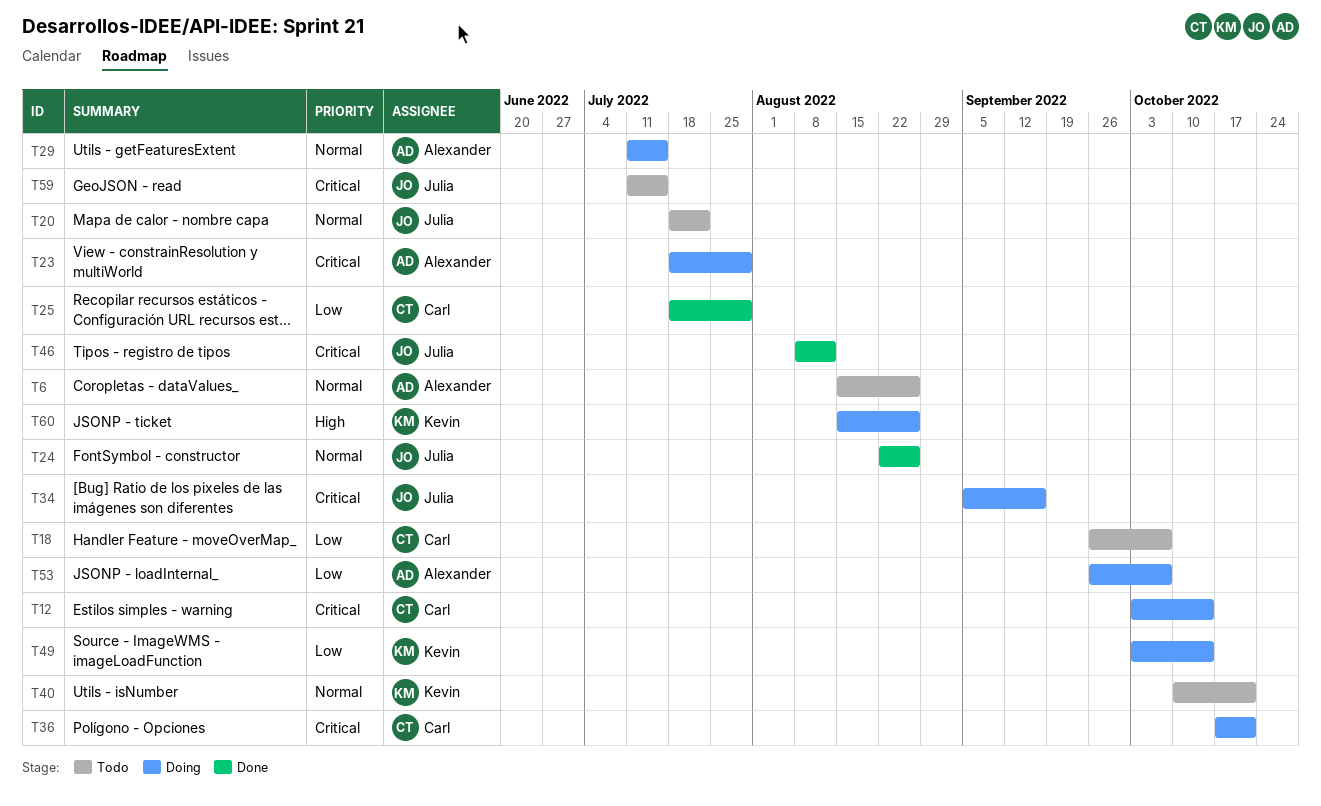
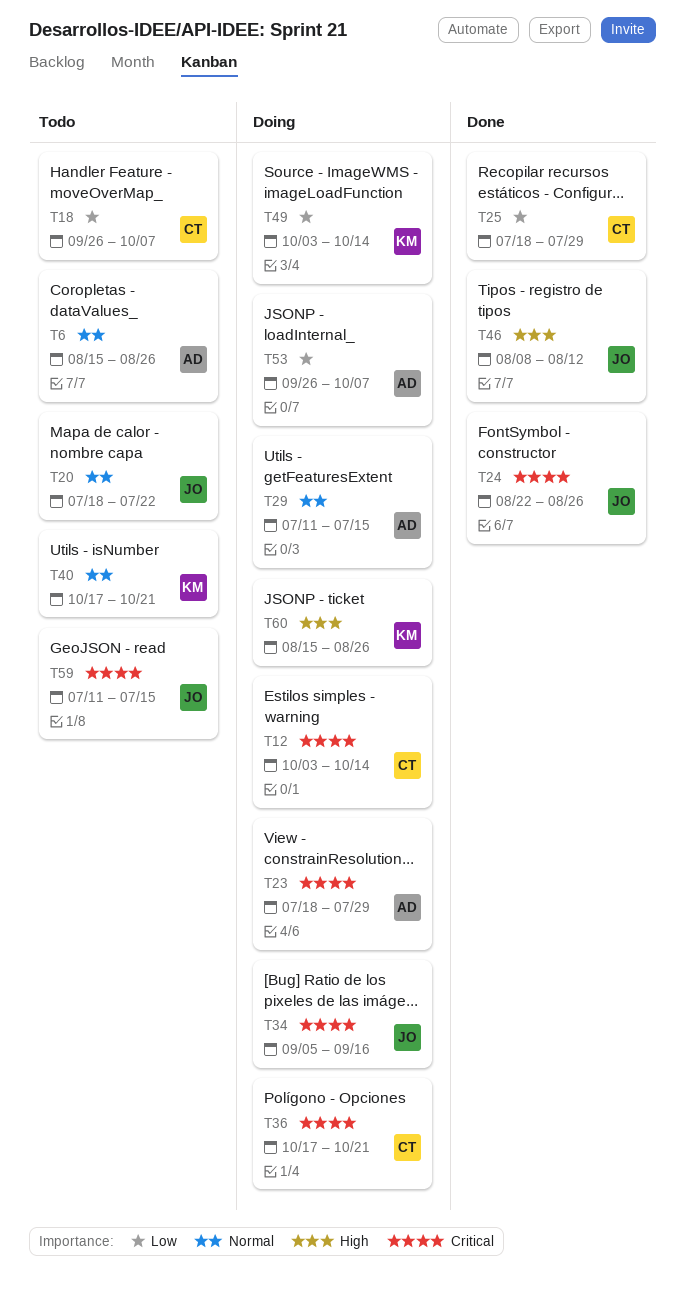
T24, priority: Normal -> Critical
T40, start: Oct 10 -> Oct 17
T46, priority: Critical -> High

